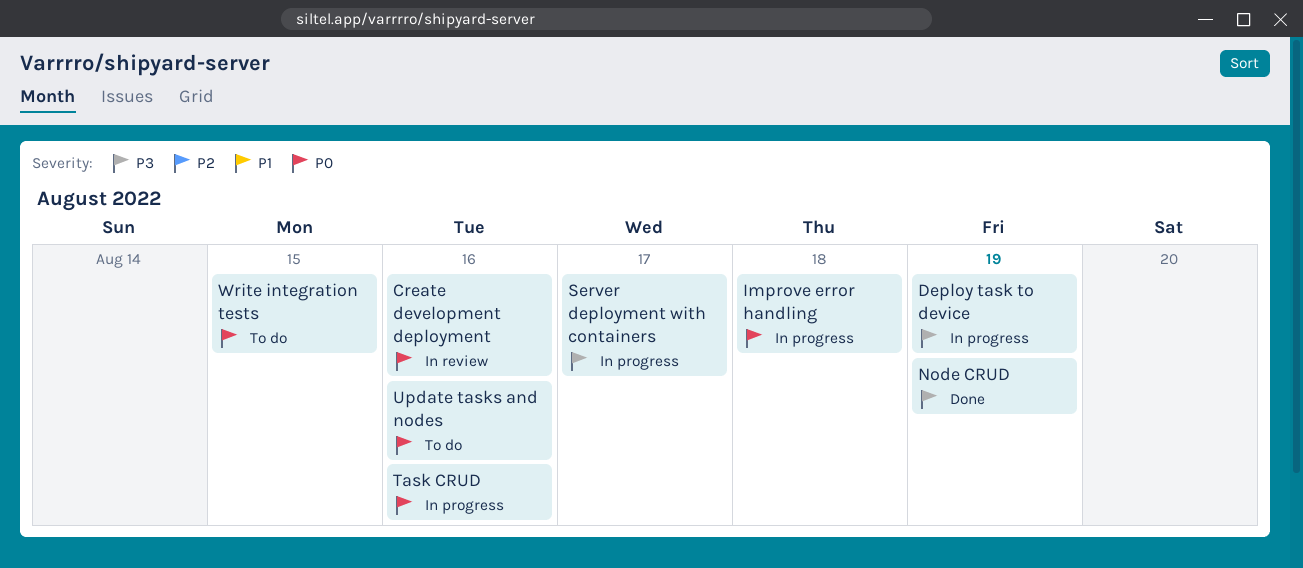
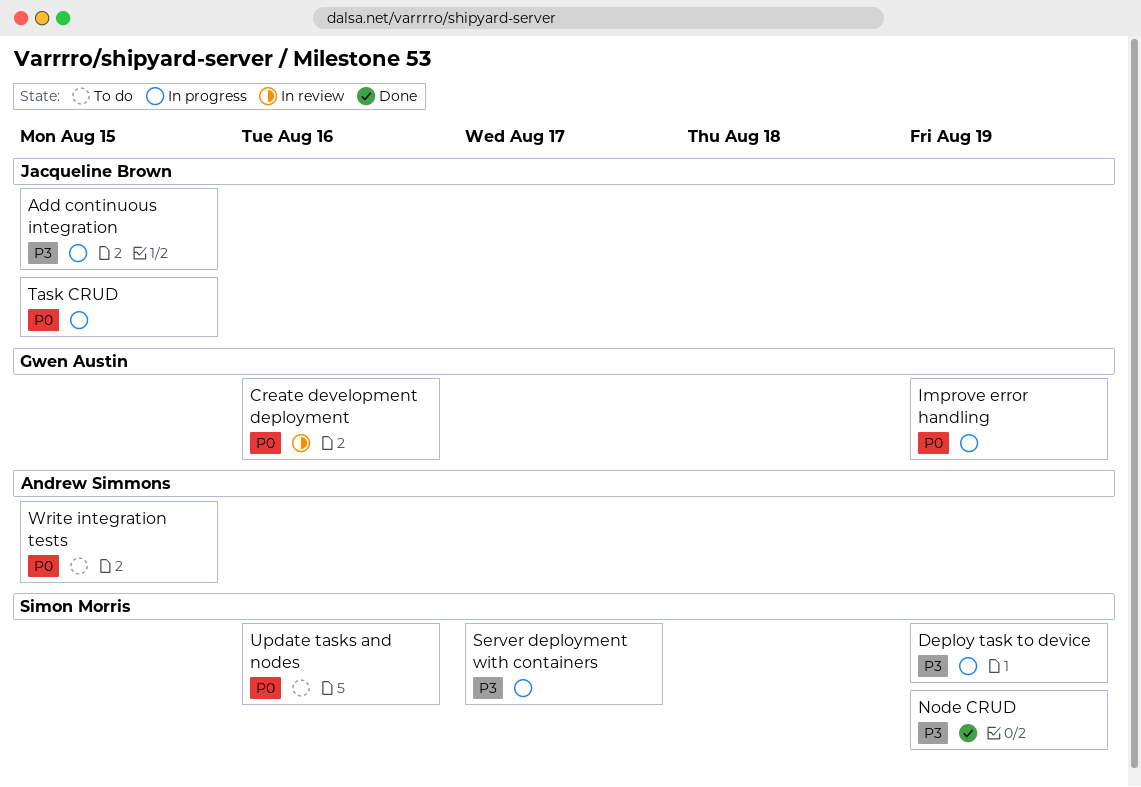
Add continuous integration: none -> present
Improve error handling, due: Aug 18 -> Aug 19
Task CRUD, due: Aug 16 -> Aug 15

